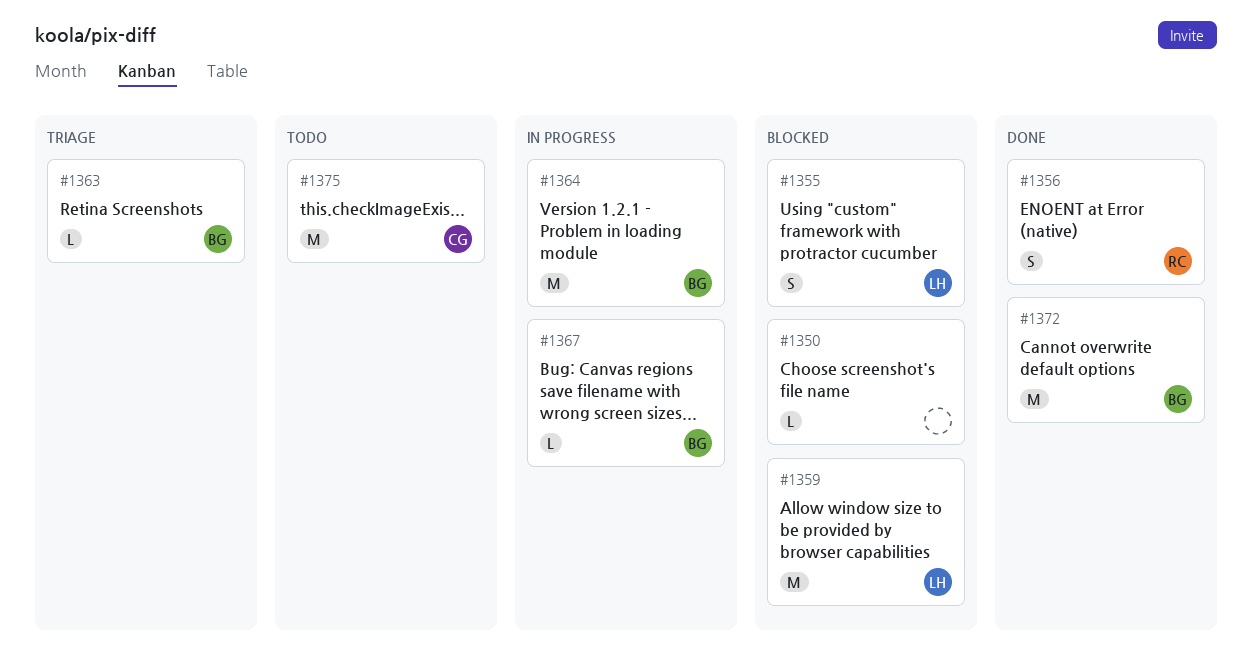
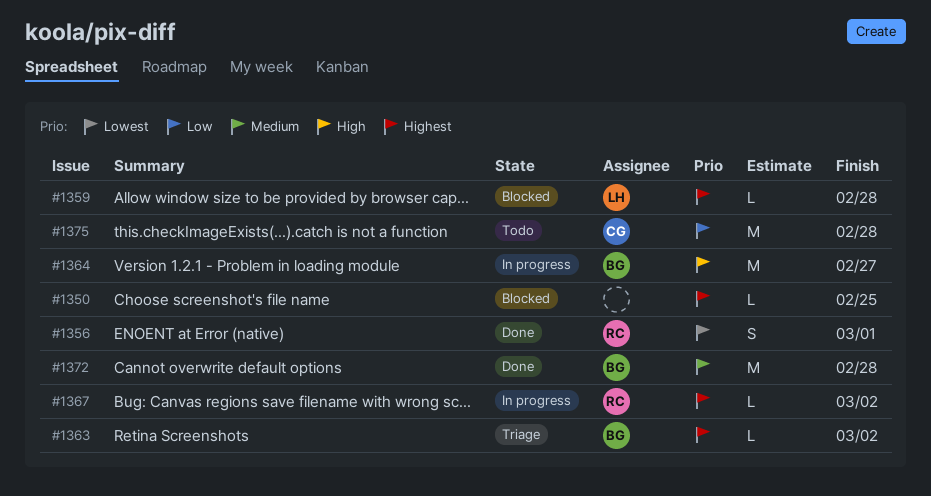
#1355: present -> none
#1359, estimate: M -> L
#1367, owner: BG -> RC

